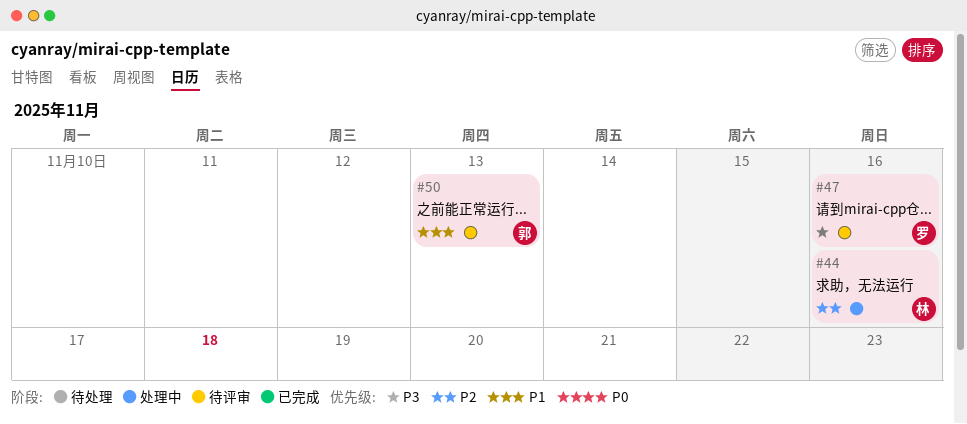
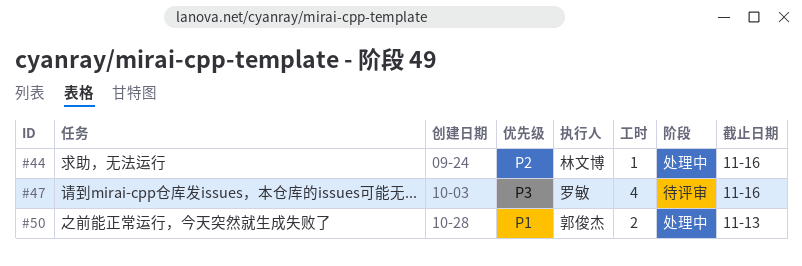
#50, status: 待评审 -> 处理中

